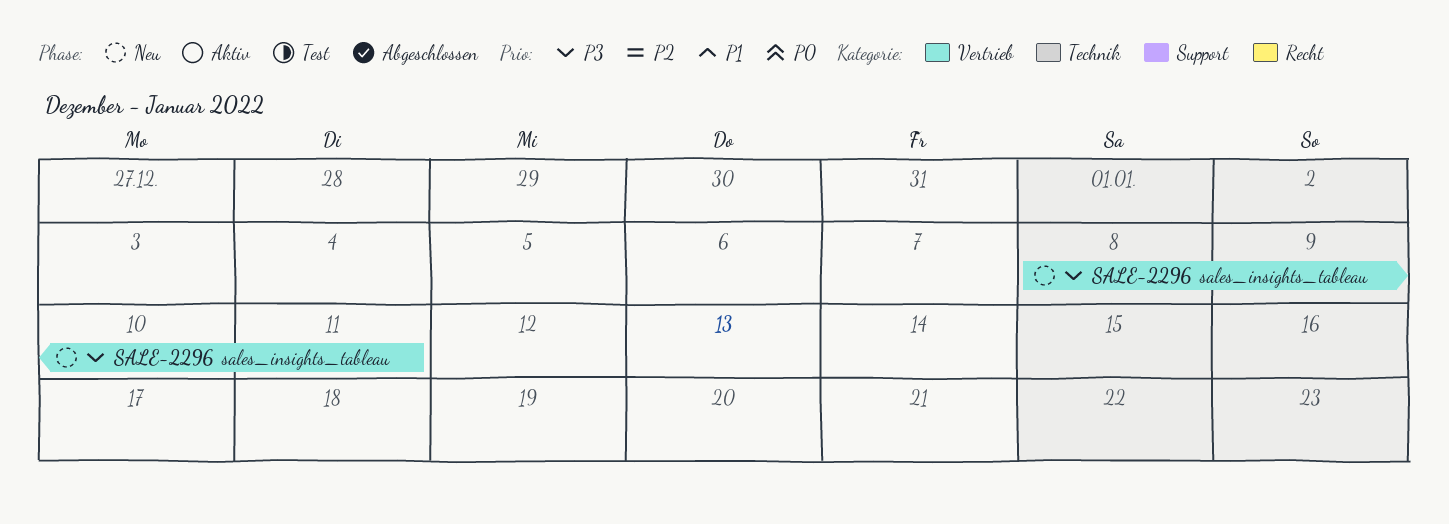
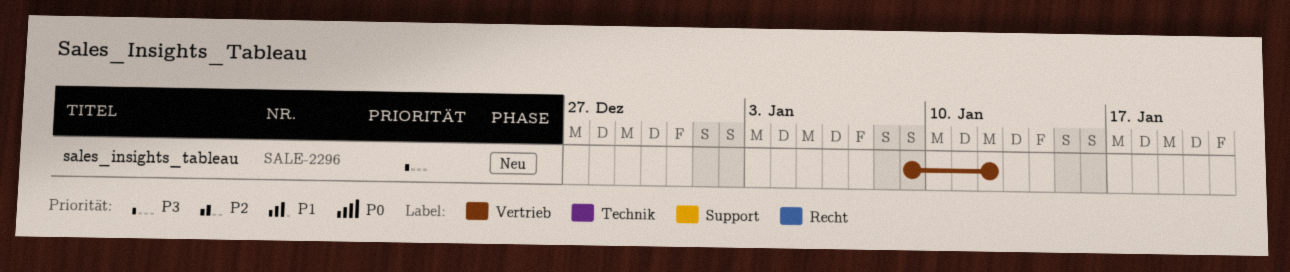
SALE-2296, start: Jan 8 -> Jan 9
SALE-2296, due: Jan 11 -> Jan 12

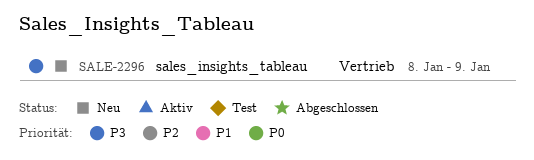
SALE-2296, start: Jan 9 -> Jan 8
SALE-2296, due: Jan 12 -> Jan 9

